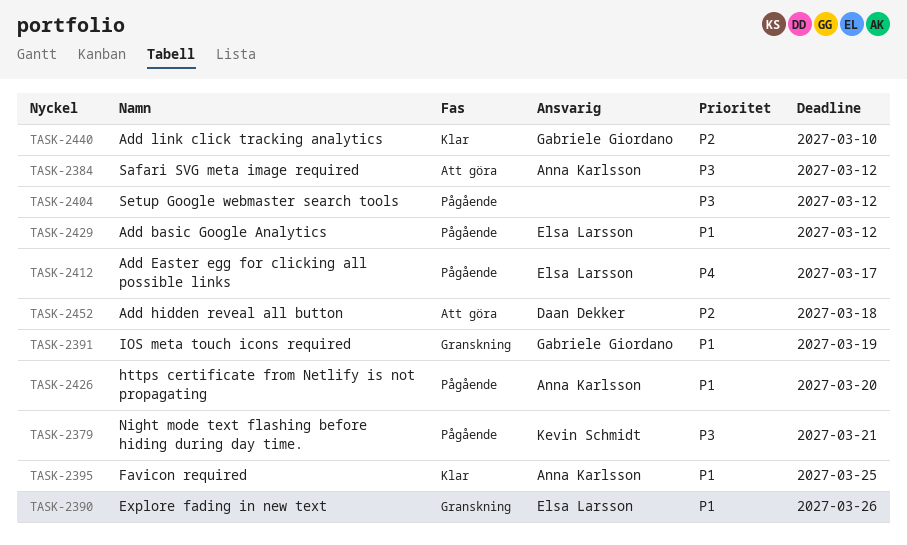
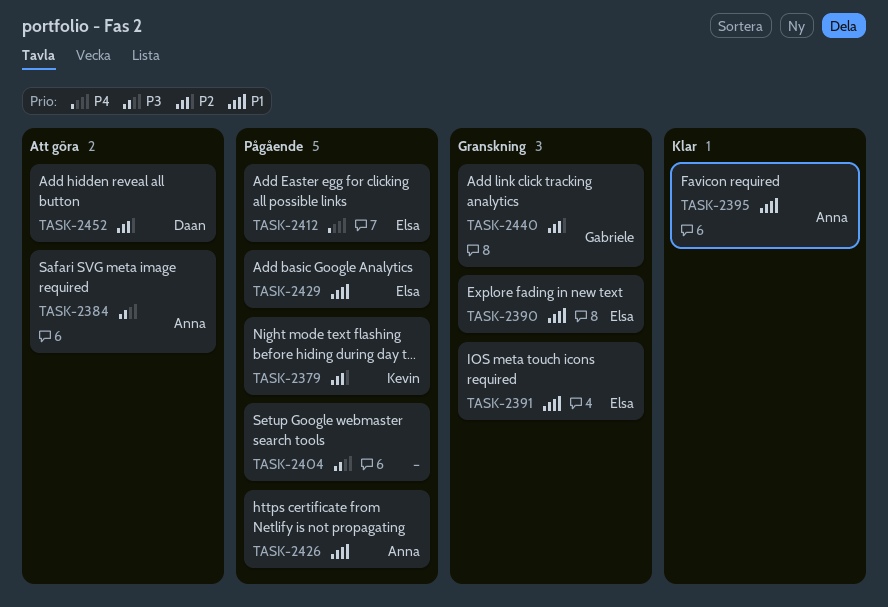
TASK-2379, priority: P3 -> P2
TASK-2391, owner: Gabriele Giordano -> Elsa Larsson
TASK-2440, status: Klar -> Granskning

